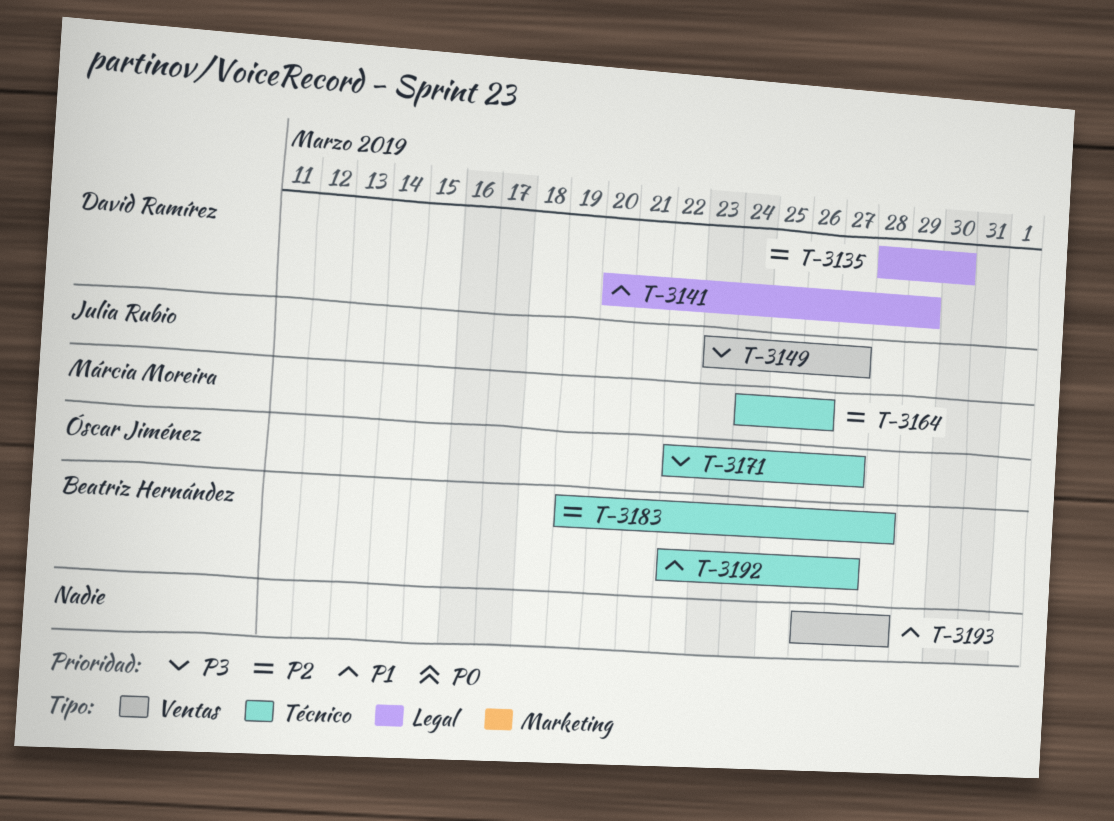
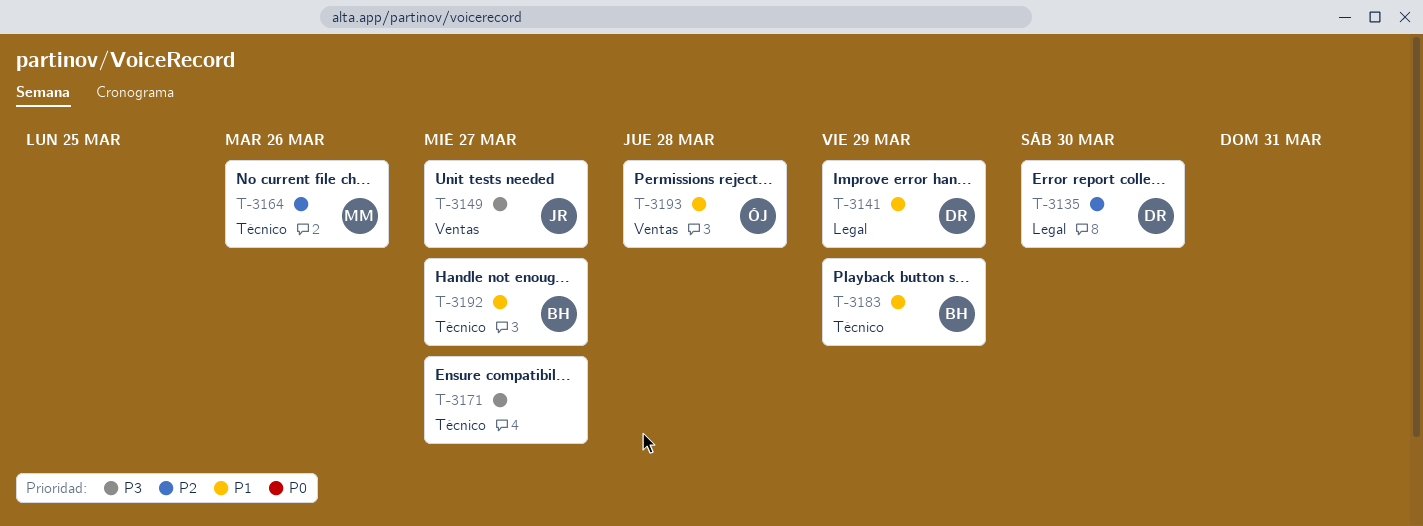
T-3171, owner: Óscar Jiménez -> none
T-3183, priority: P2 -> P1
T-3183, due: Mar 28 -> Mar 29
T-3193, owner: none -> Óscar Jiménez

